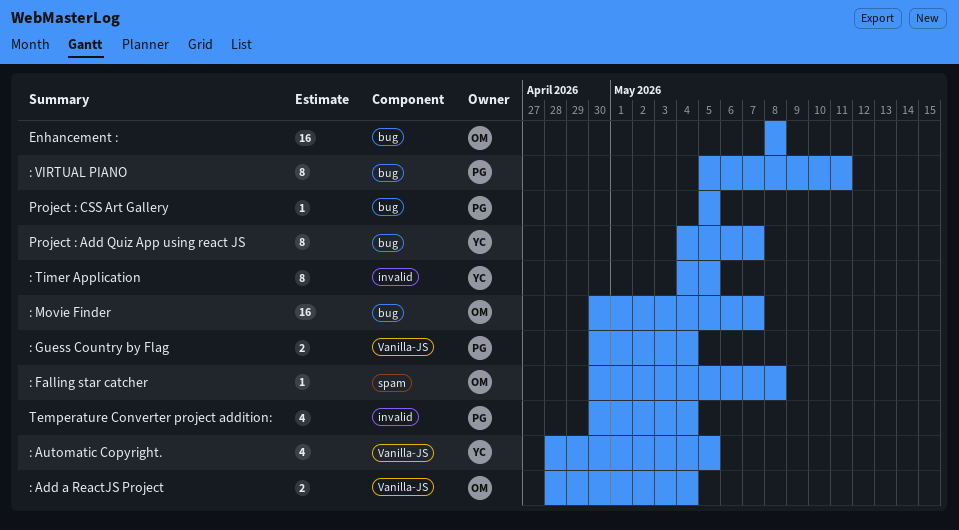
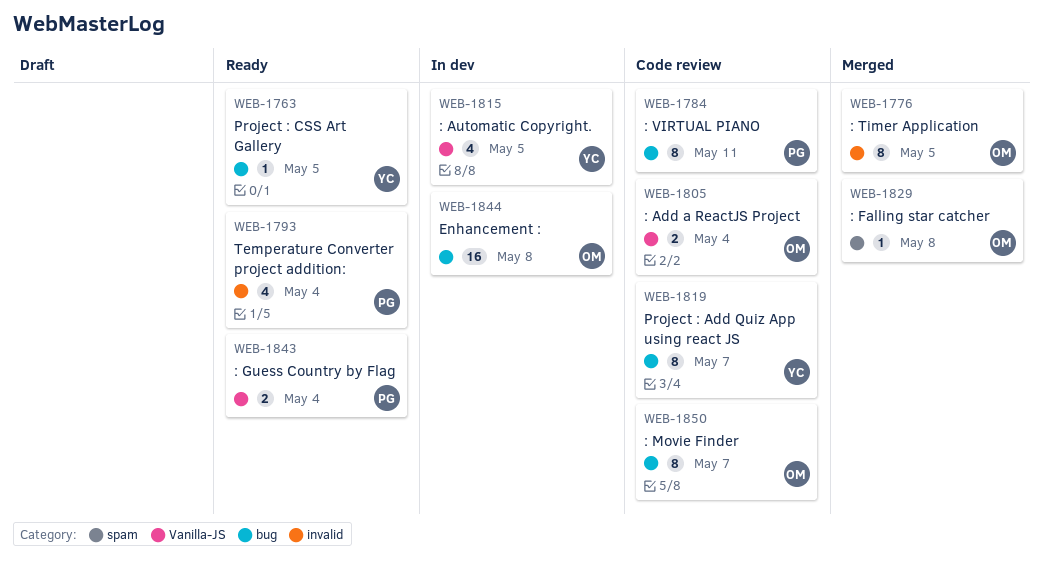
: Movie Finder, estimate: 16 -> 8
: Timer Application, owner: YC -> OM
Project : CSS Art Gallery, owner: PG -> YC

